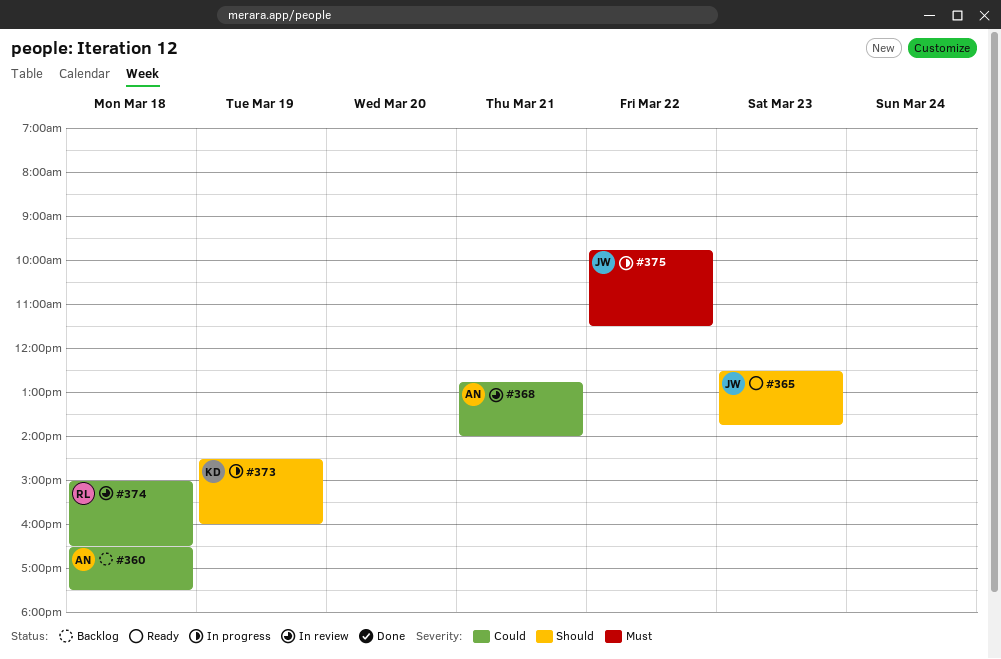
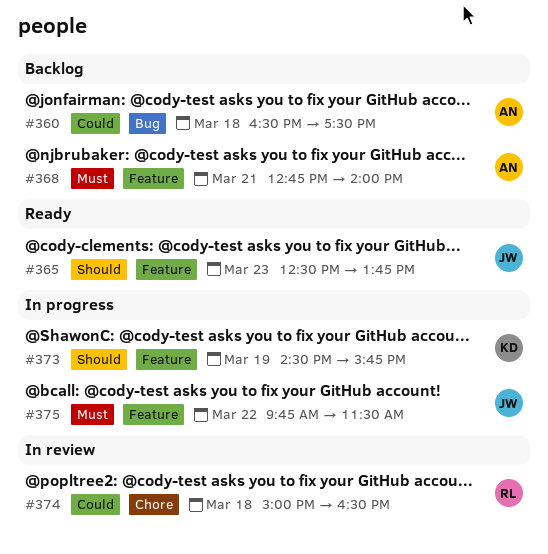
#368, status: In review -> Backlog
#368, priority: Could -> Must
#373, ends: 16:00 -> 15:45

